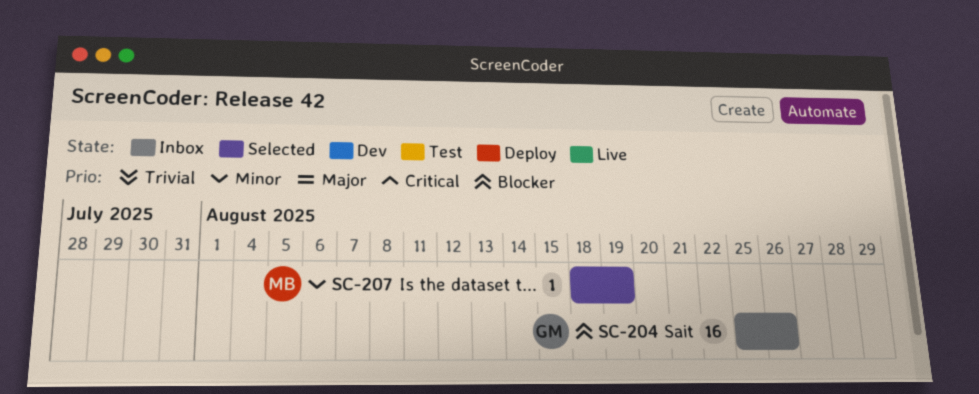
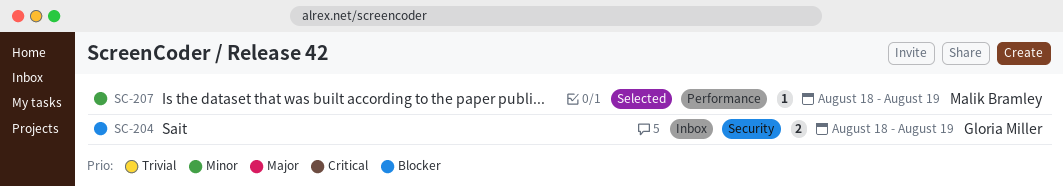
SC-204, estimate: 16 -> 2
SC-204, start: Aug 25 -> Aug 18
SC-204, due: Aug 26 -> Aug 19

